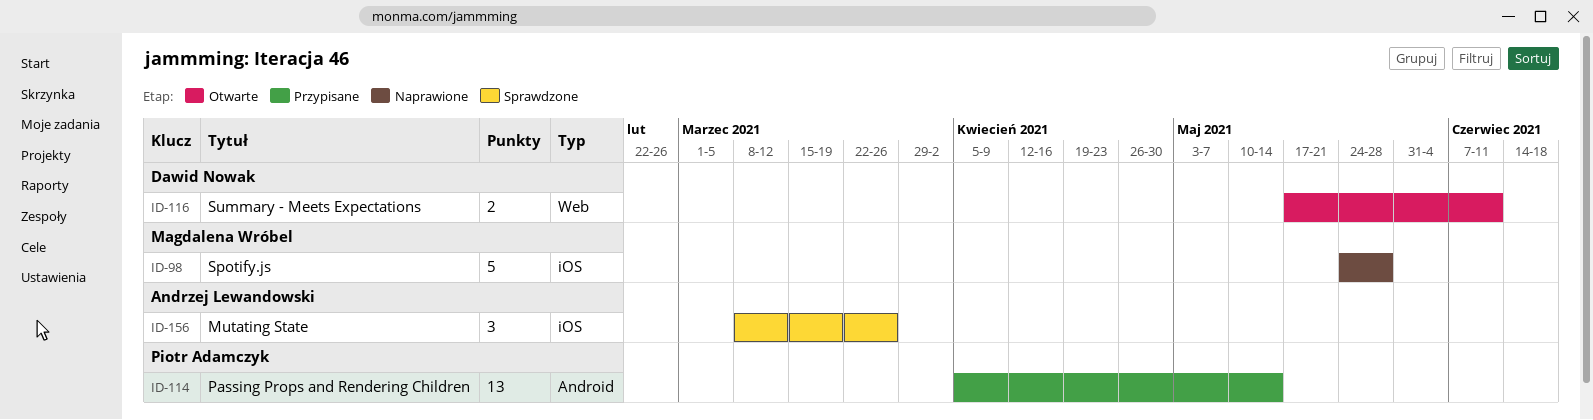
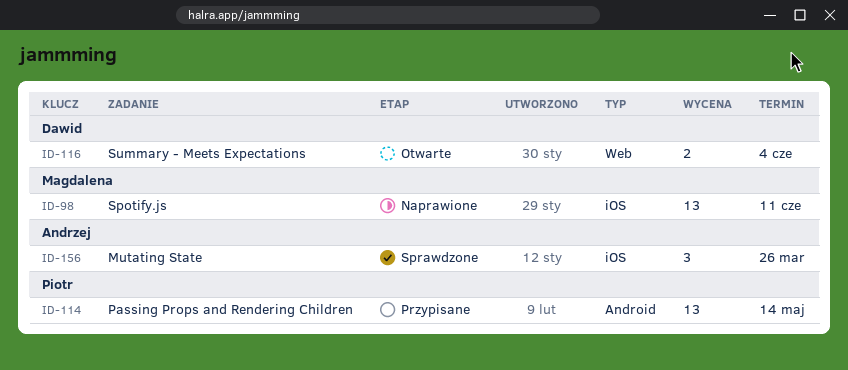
ID-98, estimate: 5 -> 13
ID-98, due: May 28 -> Jun 11
ID-116, due: Jun 11 -> Jun 4

